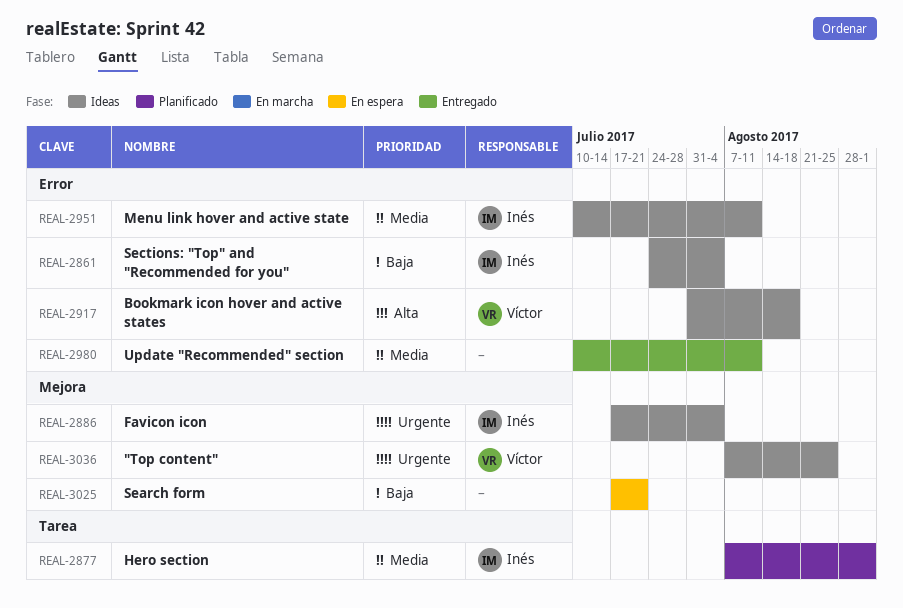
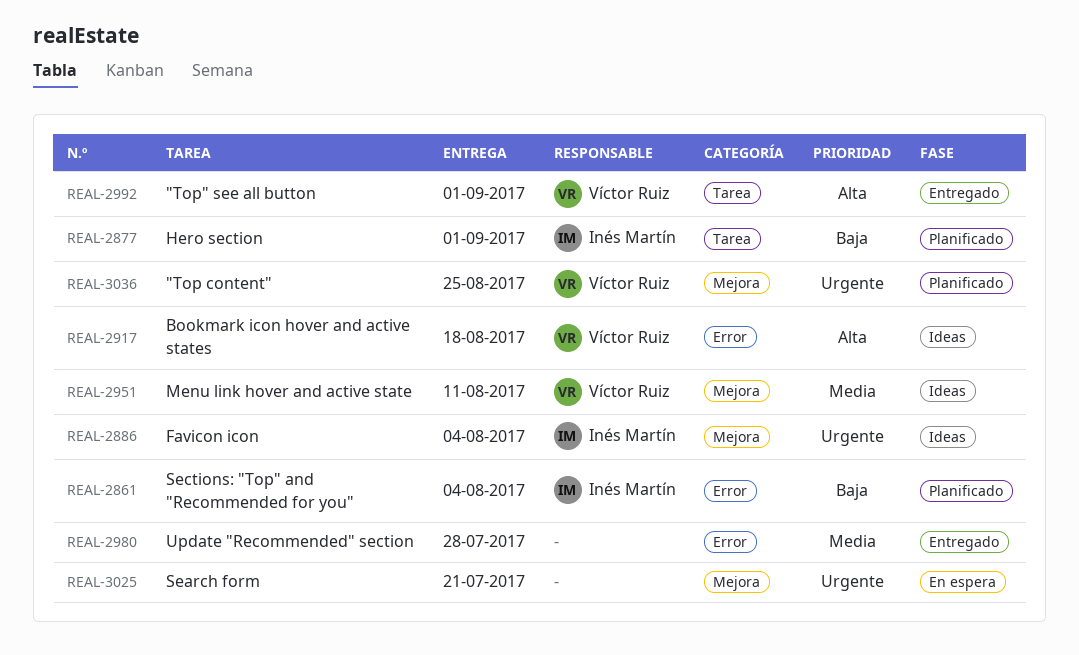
REAL-2861, status: Ideas -> Planificado
REAL-2877, priority: Media -> Baja
REAL-2951, owner: Inés Martín -> Víctor Ruiz
REAL-2951, label: Error -> Mejora
REAL-2980, due: Aug 11 -> Jul 28
REAL-2992: none -> present
REAL-3025, priority: Baja -> Urgente
REAL-3036, status: Ideas -> Planificado

